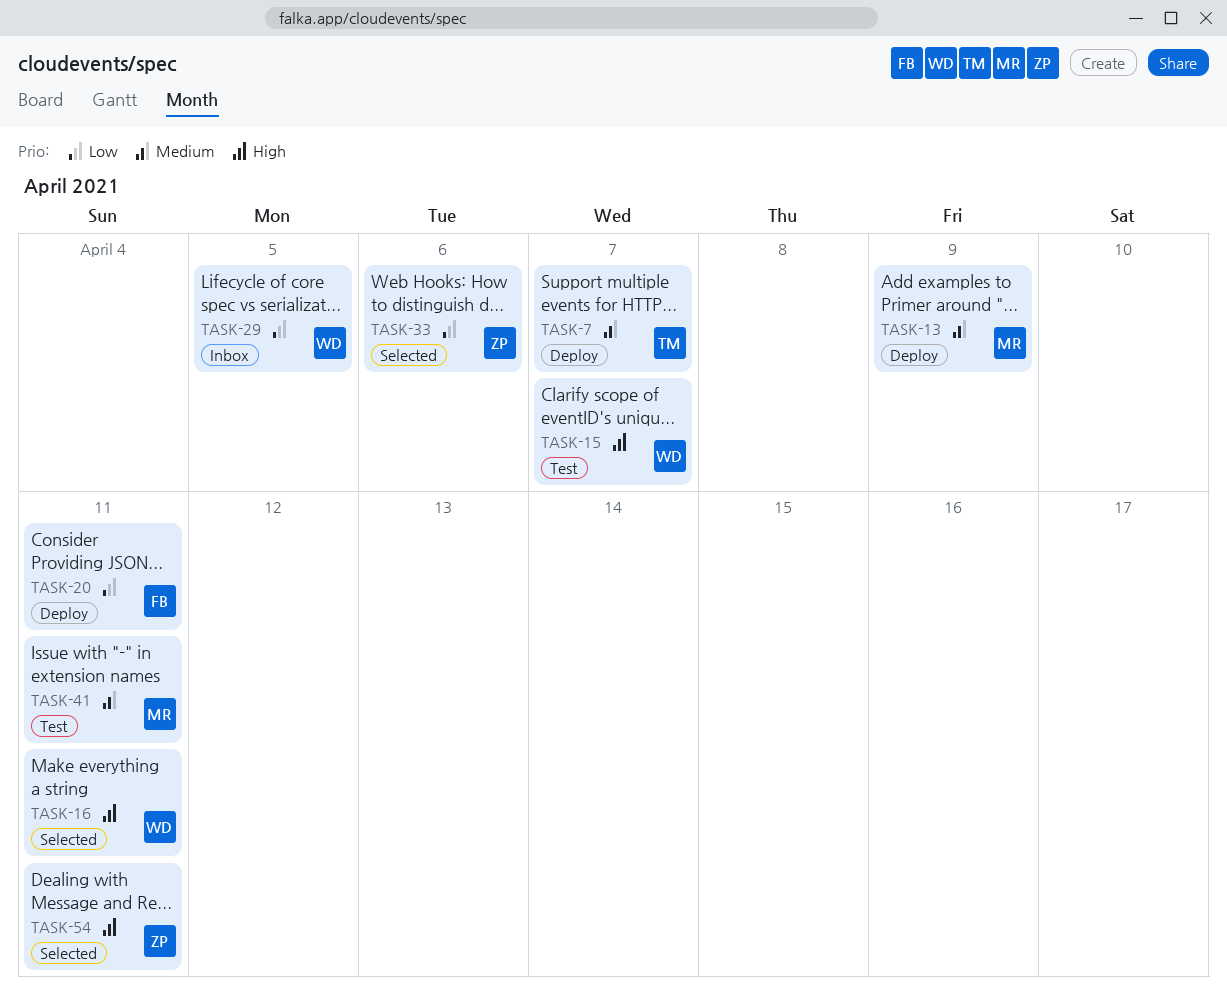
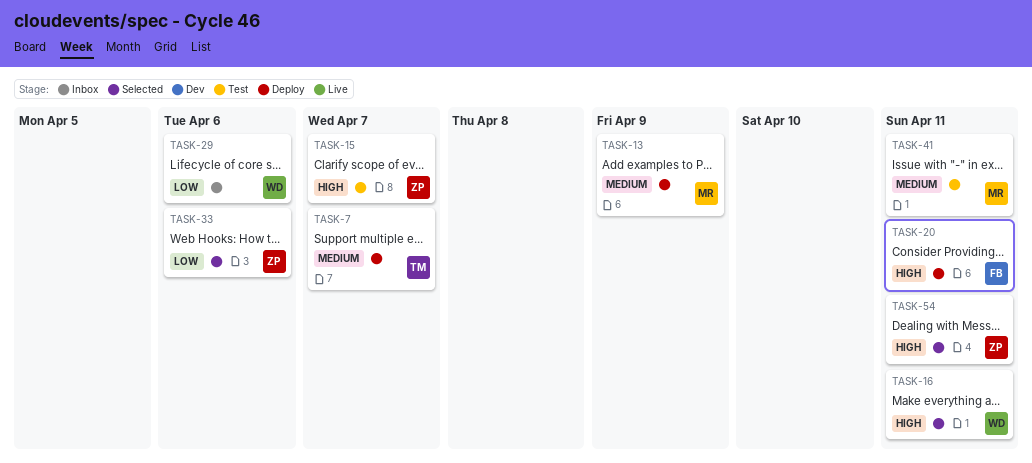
TASK-15, owner: WD -> ZP
TASK-20, priority: Low -> High
TASK-29, due: Apr 5 -> Apr 6

